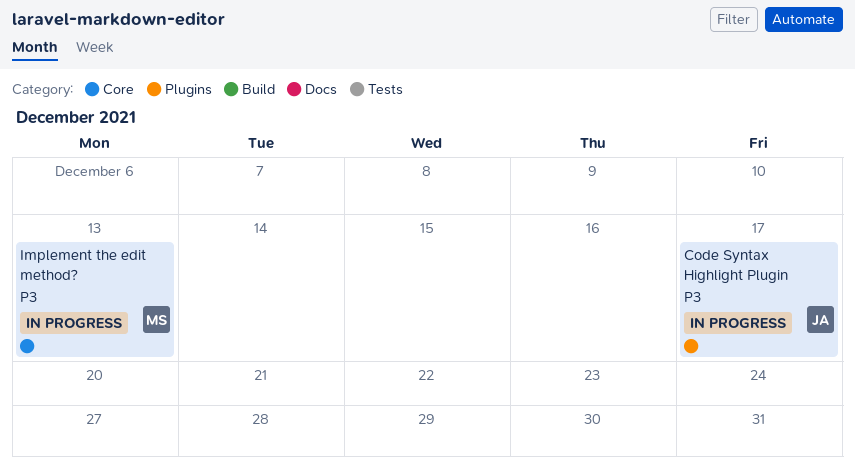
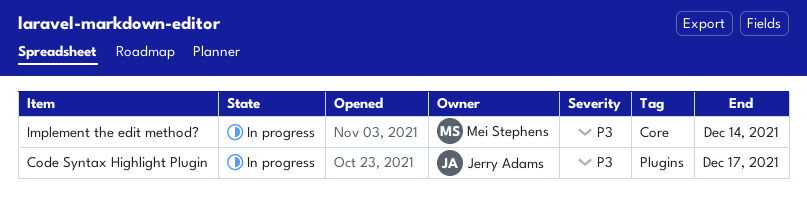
Implement the edit method?, due: Dec 13 -> Dec 14

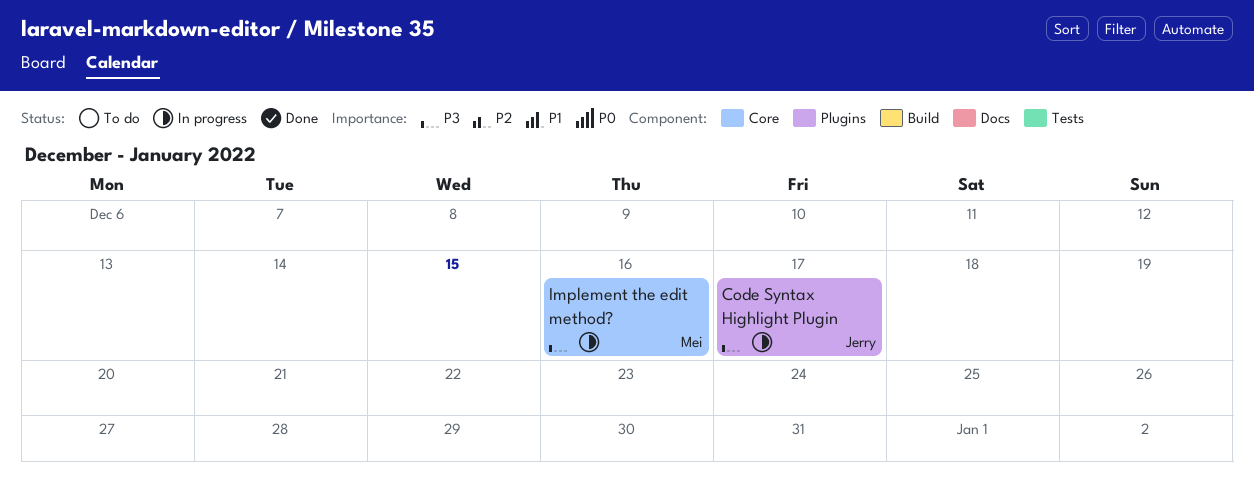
Implement the edit method?, due: Dec 14 -> Dec 16

